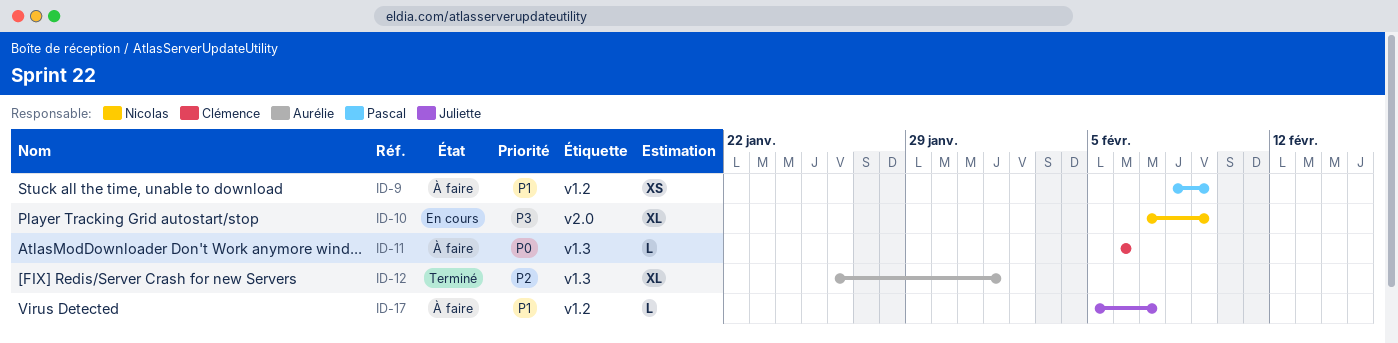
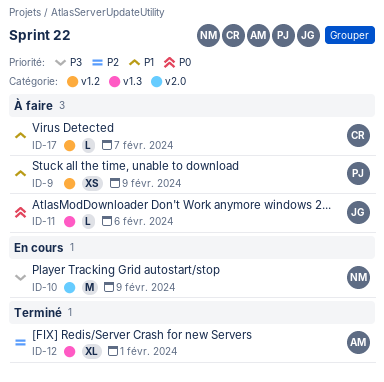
ID-10, estimate: XL -> M
ID-11, owner: Clémence -> Juliette
ID-17, owner: Juliette -> Clémence

